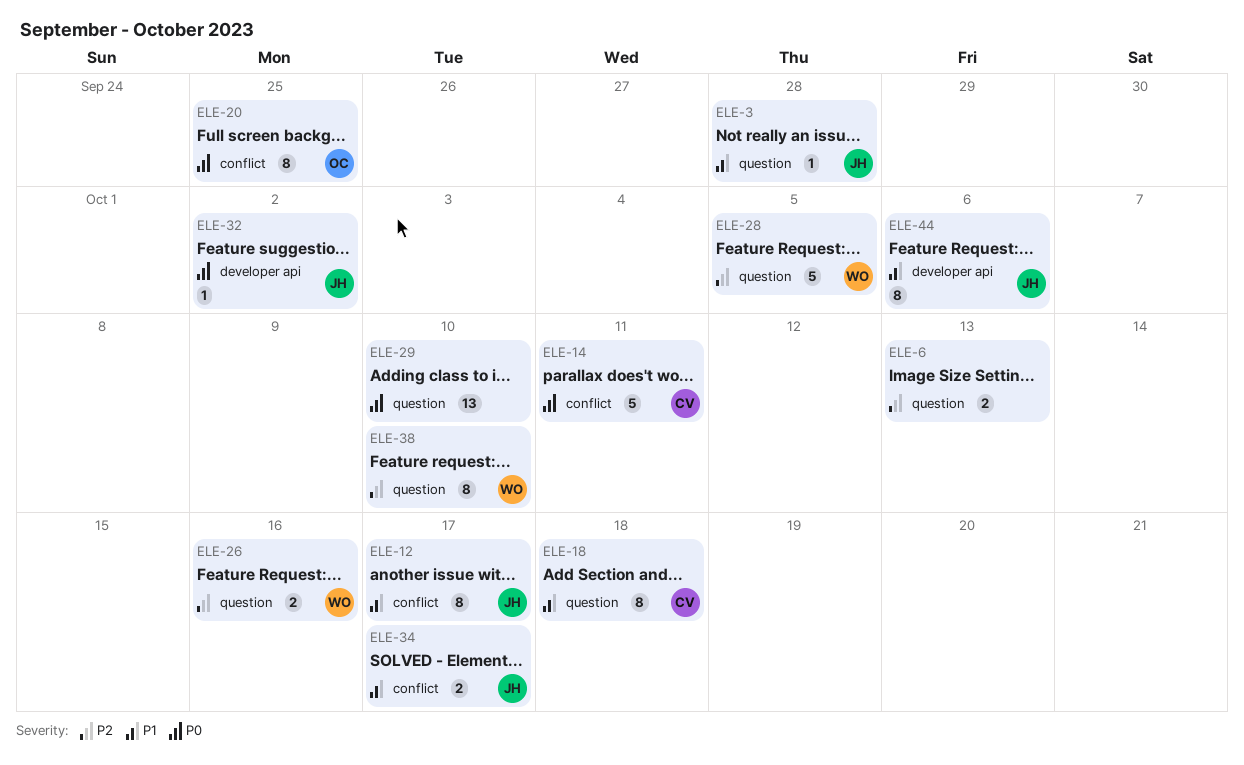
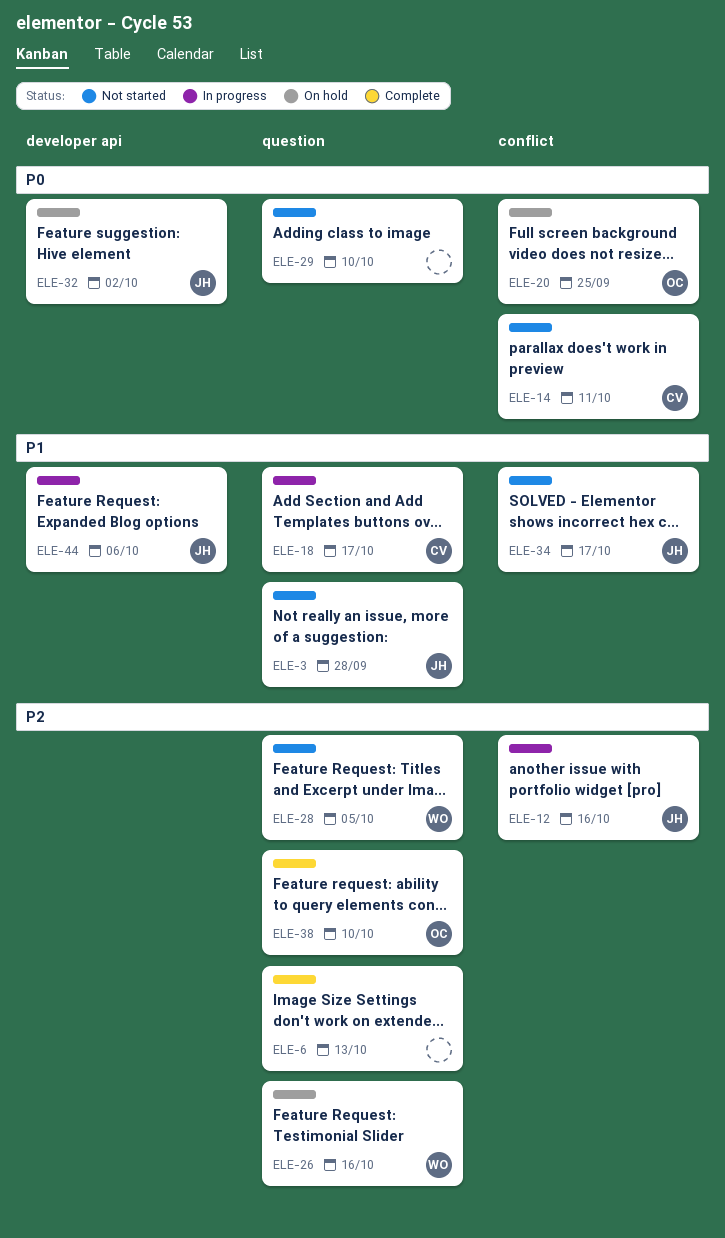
ELE-12, priority: P1 -> P2
ELE-12, due: Oct 17 -> Oct 16
ELE-18, due: Oct 18 -> Oct 17
ELE-38, owner: WO -> OC

